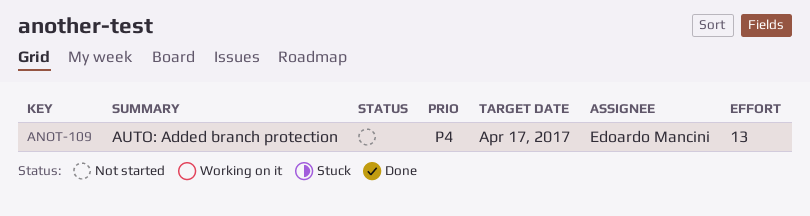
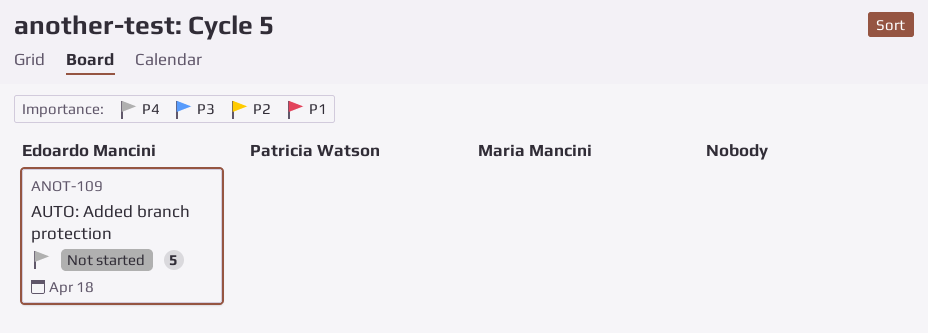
ANOT-109, estimate: 13 -> 5
ANOT-109, due: Apr 17 -> Apr 18

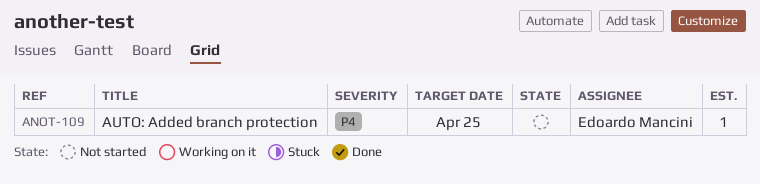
ANOT-109, estimate: 5 -> 1
ANOT-109, due: Apr 18 -> Apr 25

